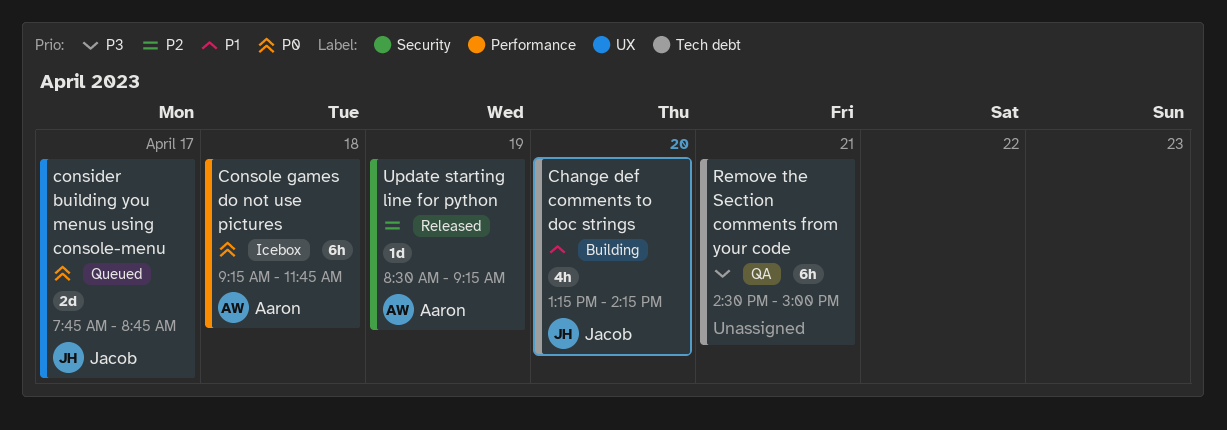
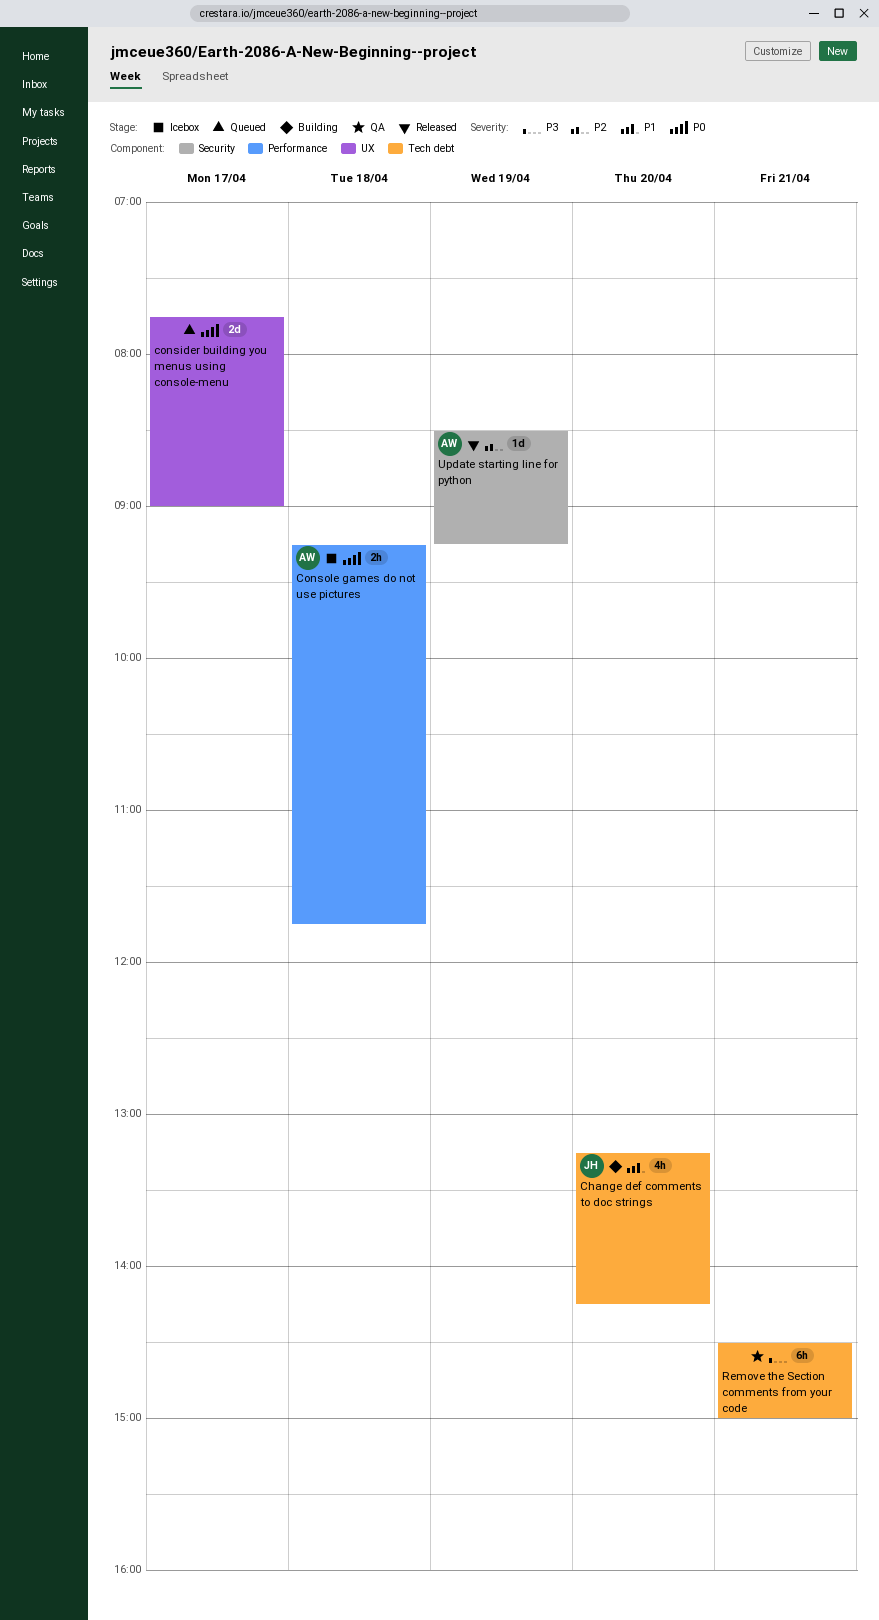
consider building you menus using console-menu, owner: Jacob -> none
consider building you menus using console-menu, ends: 08:45 -> 09:00
Console games do not use pictures, estimate: 6h -> 2h

